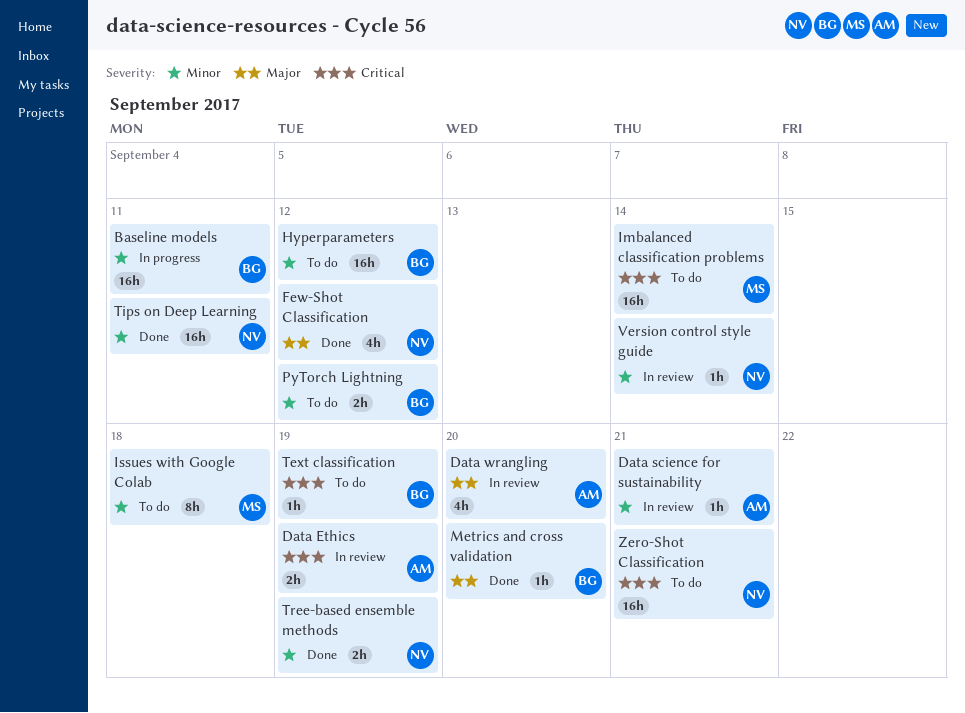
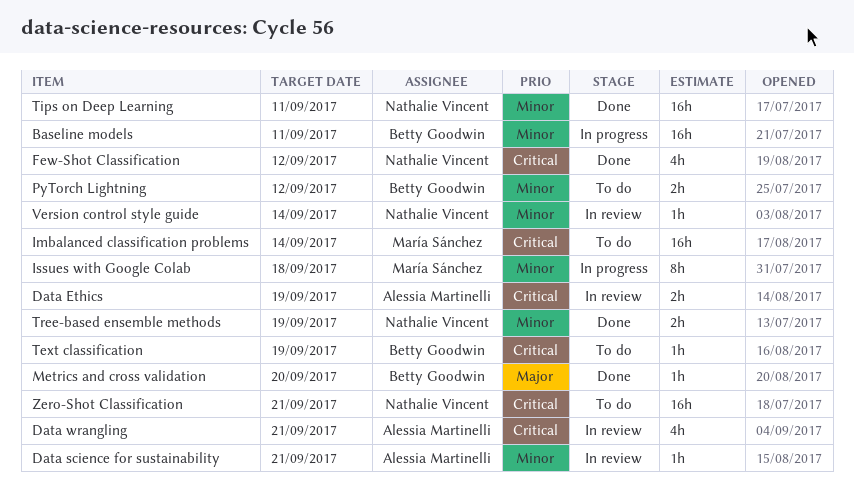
Data wrangling, priority: Major -> Critical
Data wrangling, due: Sep 20 -> Sep 21
Few-Shot Classification, priority: Major -> Critical
Hyperparameters: present -> none
Issues with Google Colab, status: To do -> In progress

